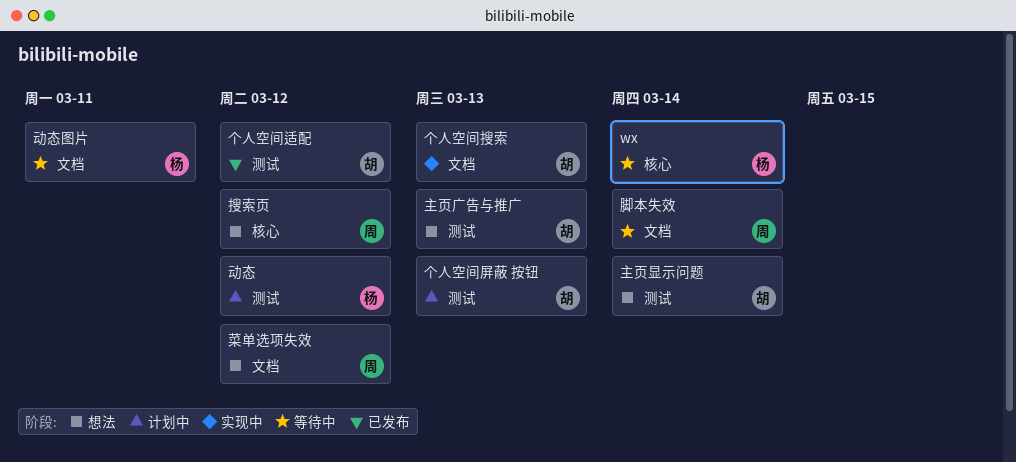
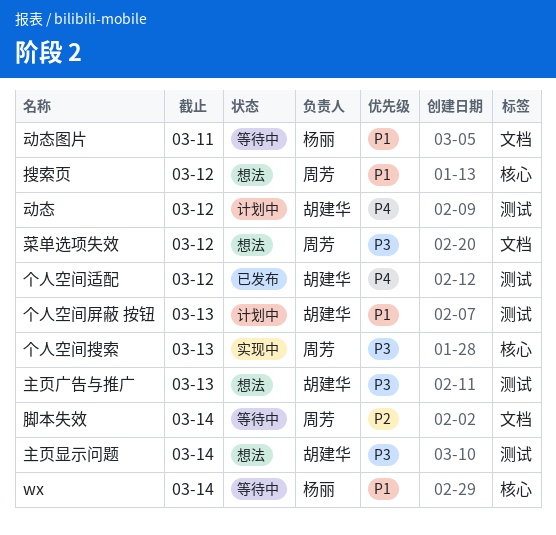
个人空间搜索, owner: 胡建华 -> 周芳
个人空间搜索, label: 文档 -> 核心
动态, owner: 杨丽 -> 胡建华

